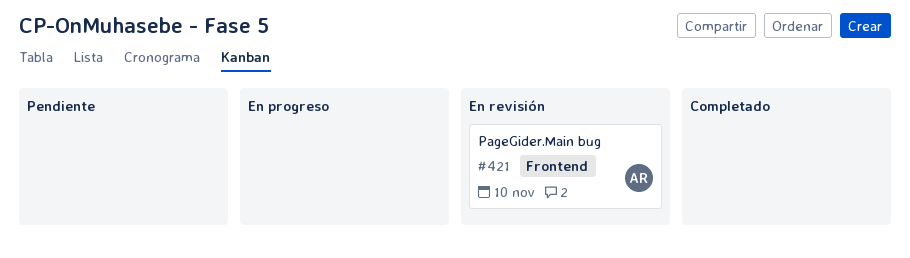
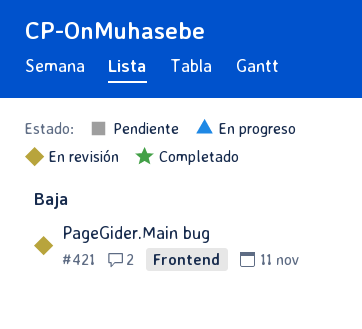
#421, due: Nov 10 -> Nov 11

